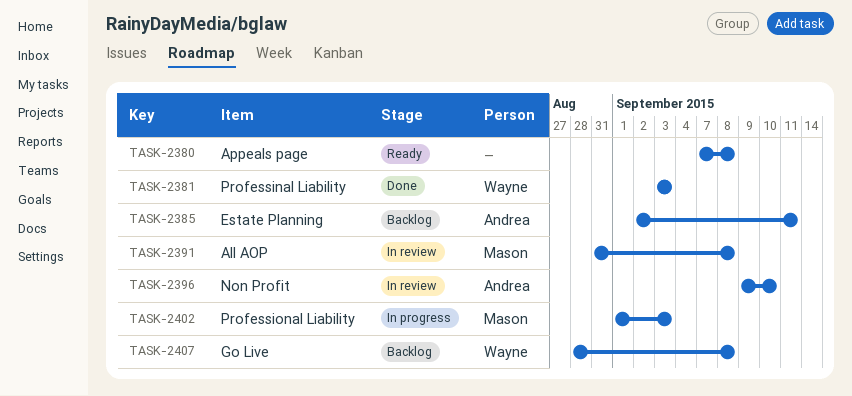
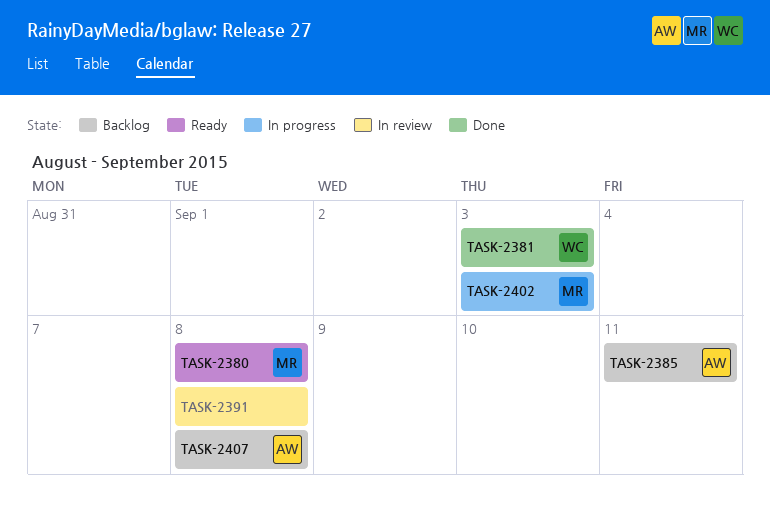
TASK-2380, owner: none -> Mason
TASK-2391, owner: Mason -> none
TASK-2396: present -> none
TASK-2407, owner: Wayne -> Andrea

